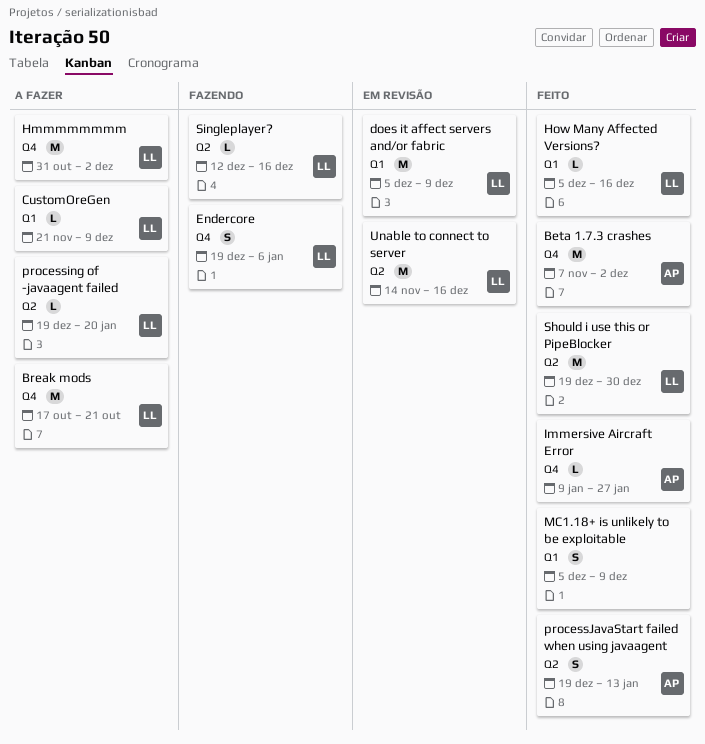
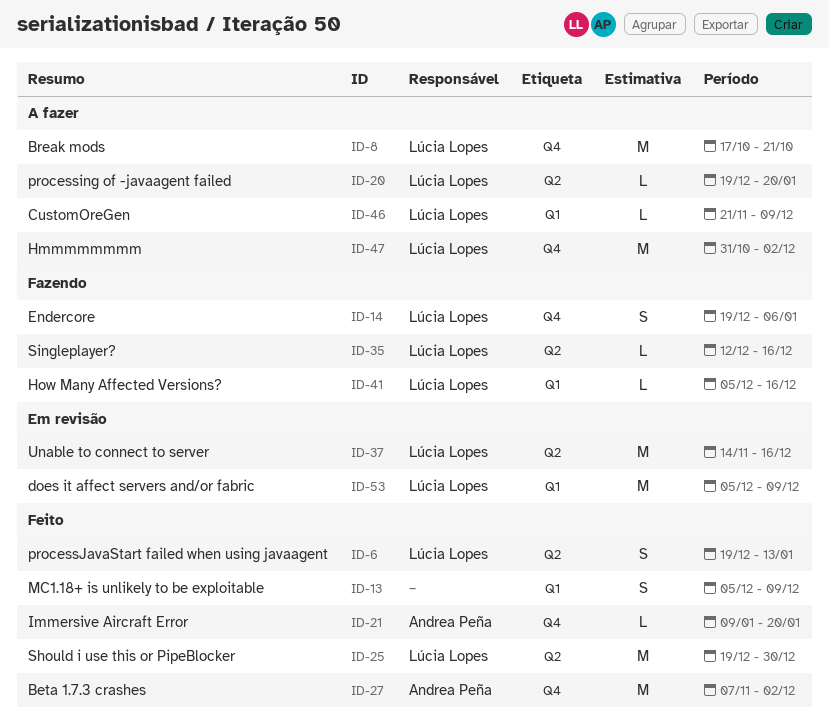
How Many Affected Versions?, status: Feito -> Fazendo
Immersive Aircraft Error, due: Jan 27 -> Jan 20
processJavaStart failed when using javaagent, owner: Andrea Peña -> Lúcia Lopes

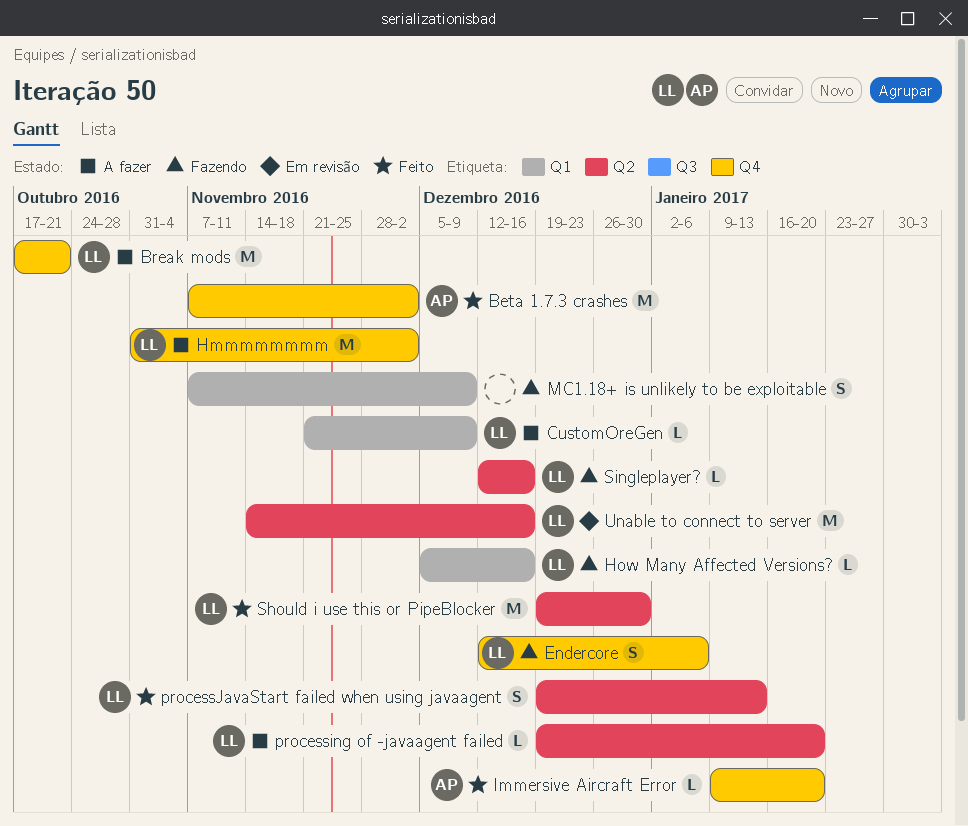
does it affect servers and/or fabric: present -> none
Endercore, start: Dec 19 -> Dec 12
MC1.18+ is unlikely to be exploitable, status: Feito -> Fazendo
MC1.18+ is unlikely to be exploitable, start: Dec 5 -> Nov 7

